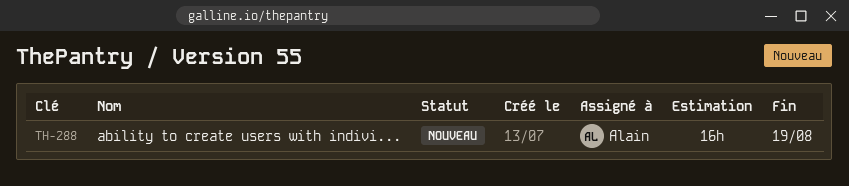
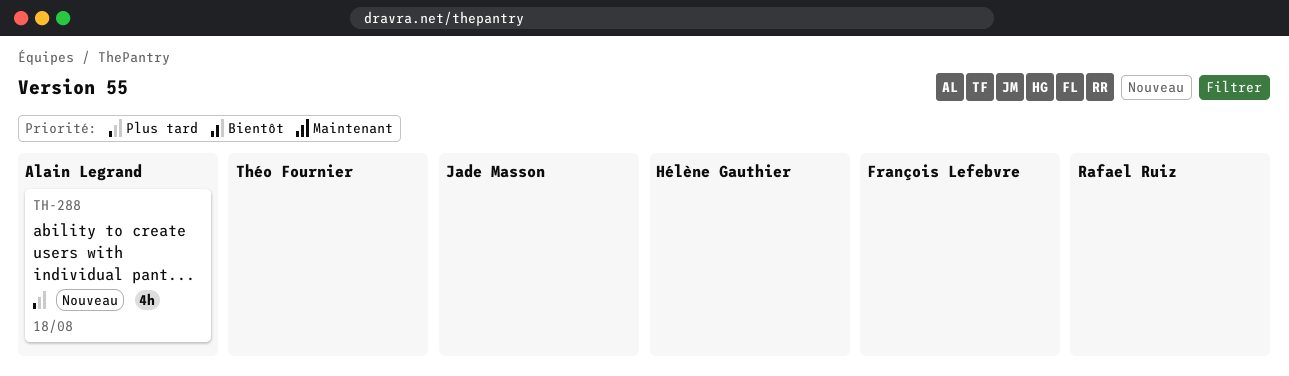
TH-288, estimate: 16h -> 4h
TH-288, due: Aug 19 -> Aug 18

